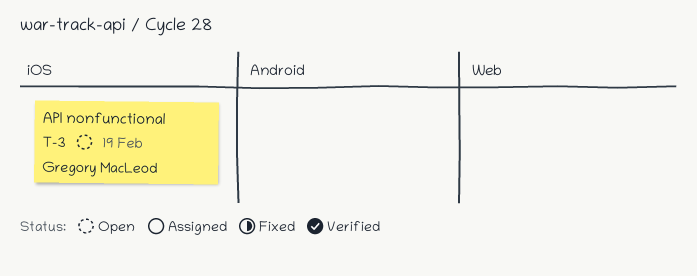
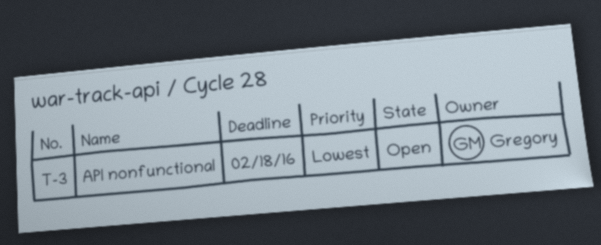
T-3, due: Feb 19 -> Feb 18

